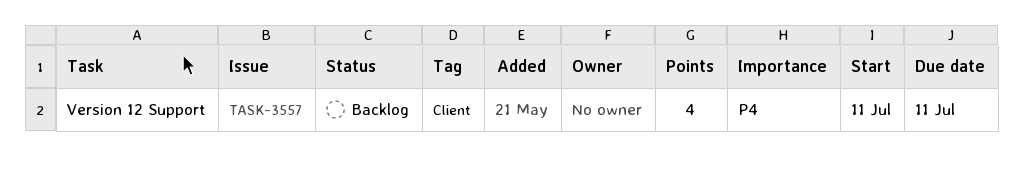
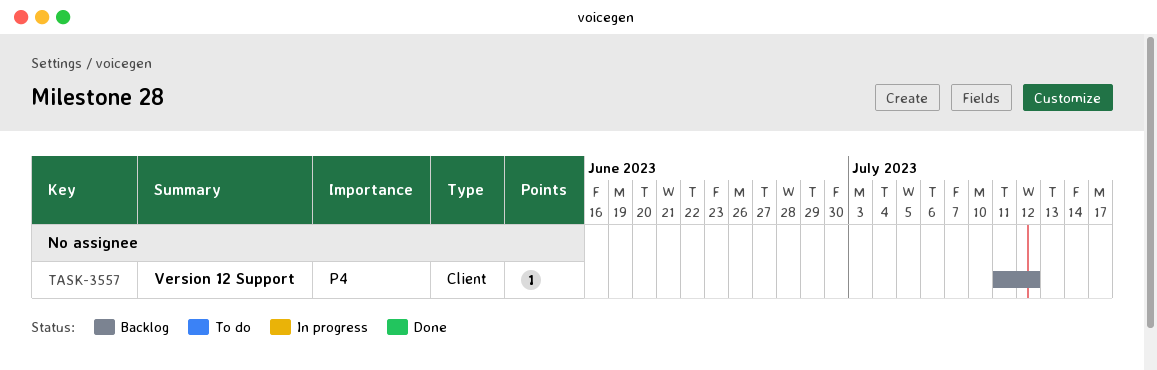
TASK-3557, estimate: 4 -> 1
TASK-3557, due: Jul 11 -> Jul 12

